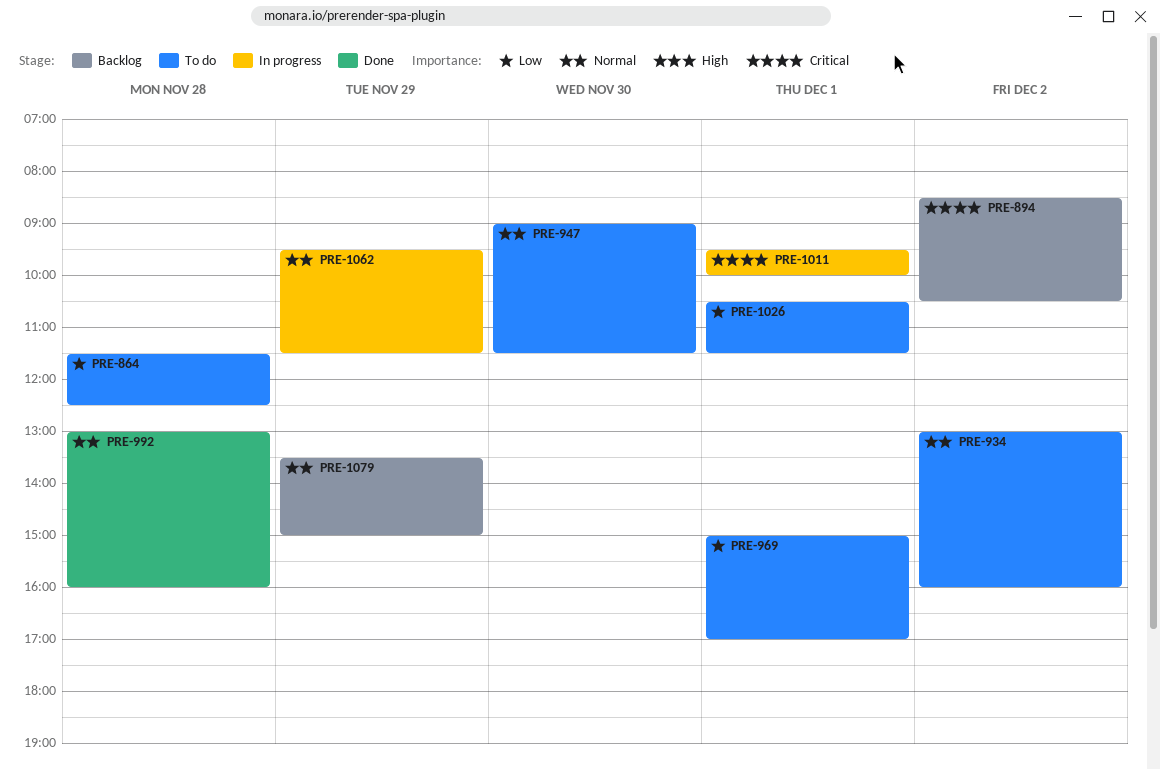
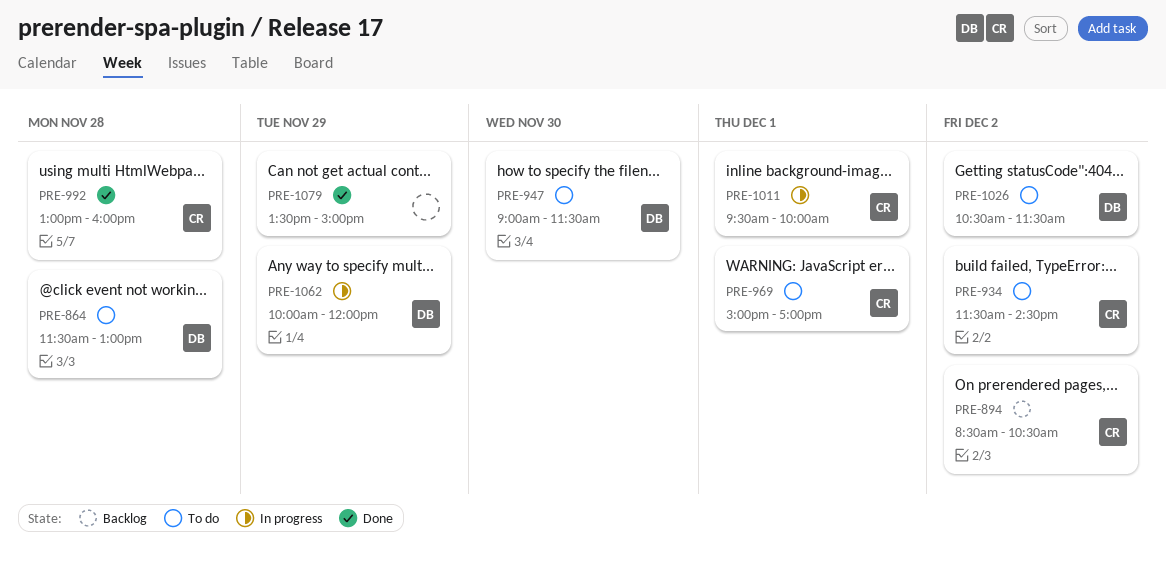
PRE-864, ends: 12:30 -> 13:00
PRE-934, begins: 13:00 -> 11:30
PRE-934, ends: 16:00 -> 14:30
PRE-1026, day: Dec 1 -> Dec 2
PRE-1062, begins: 09:30 -> 10:00
PRE-1062, ends: 11:30 -> 12:00
PRE-1079, status: Backlog -> Done

